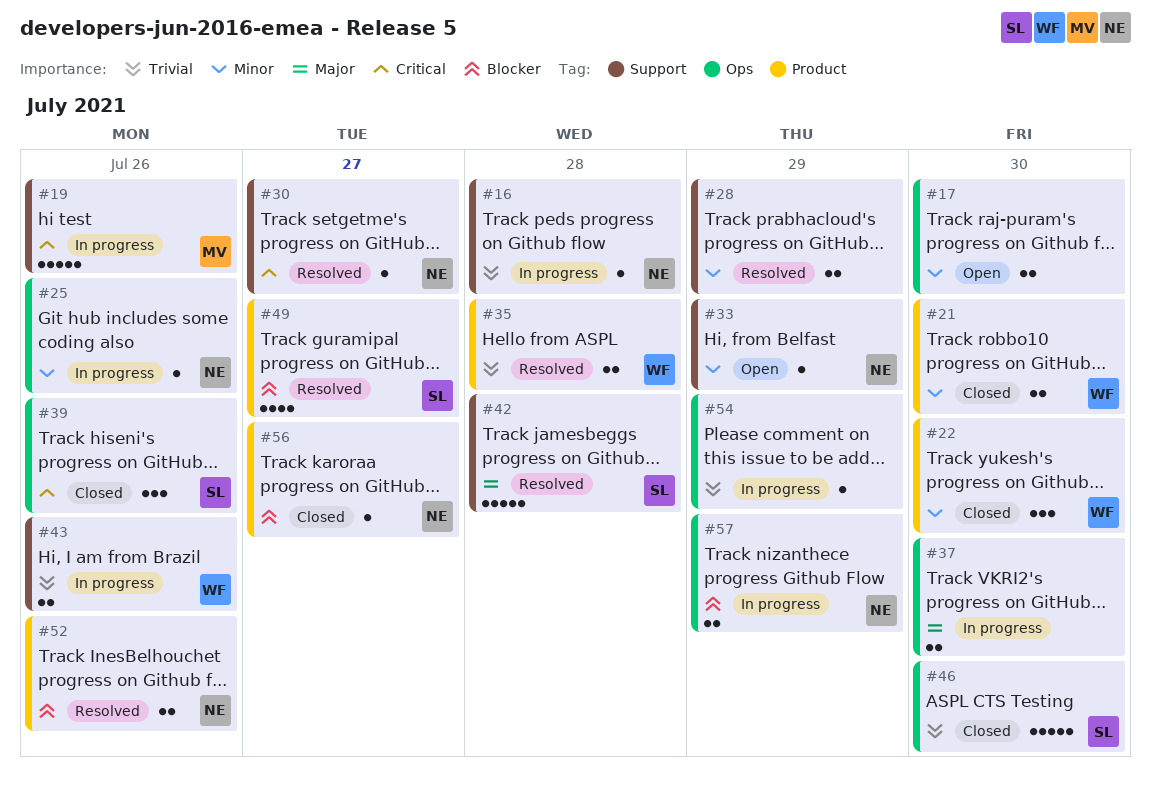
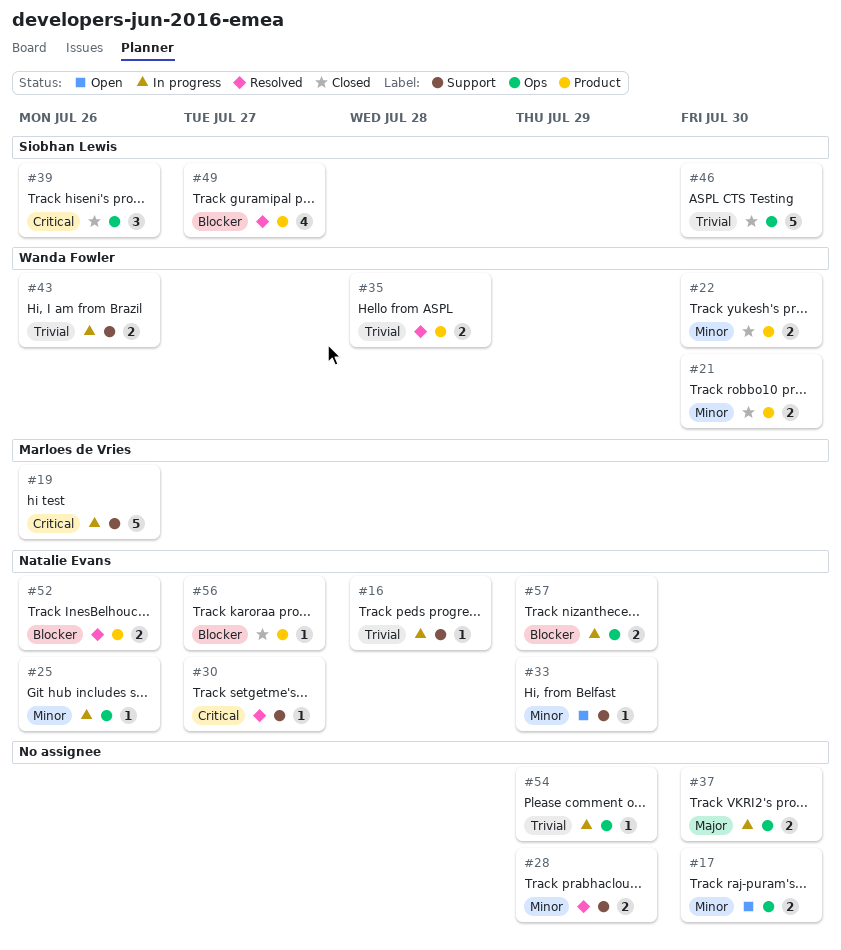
#22, estimate: 3 -> 2
#42: present -> none

